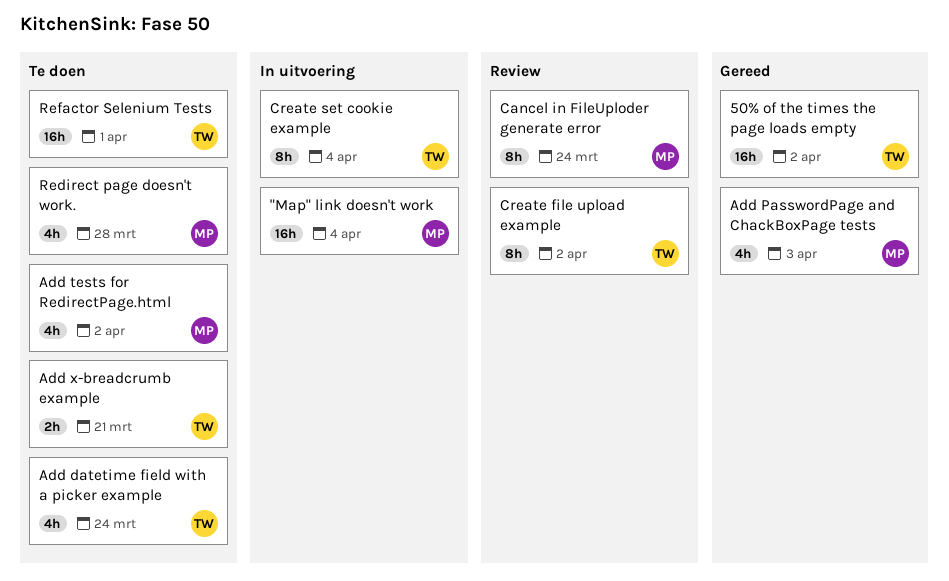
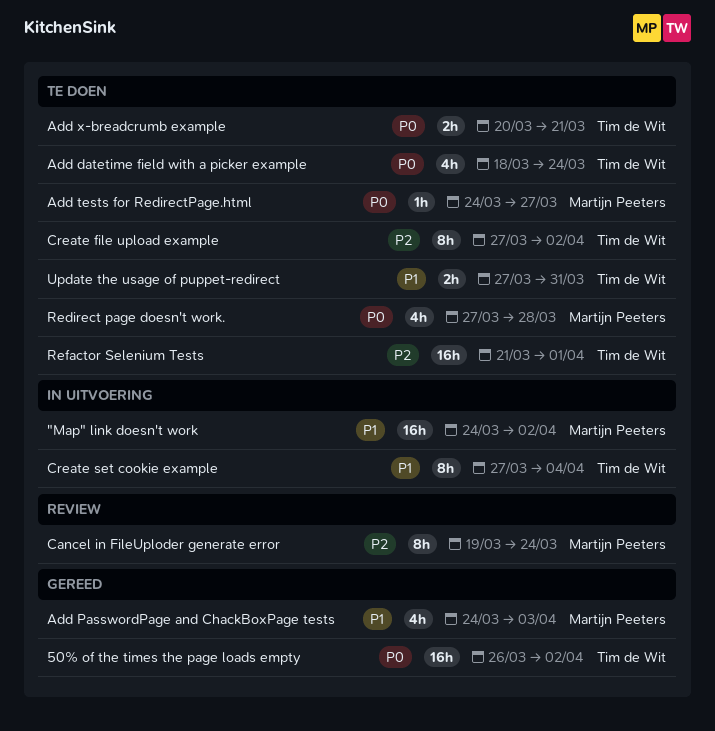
"Map" link doesn't work, due: Apr 4 -> Apr 2
Add tests for RedirectPage.html, estimate: 4h -> 1h
Add tests for RedirectPage.html, due: Apr 2 -> Mar 27
Create file upload example, status: Review -> Te doen
Update the usage of puppet-redirect: none -> present

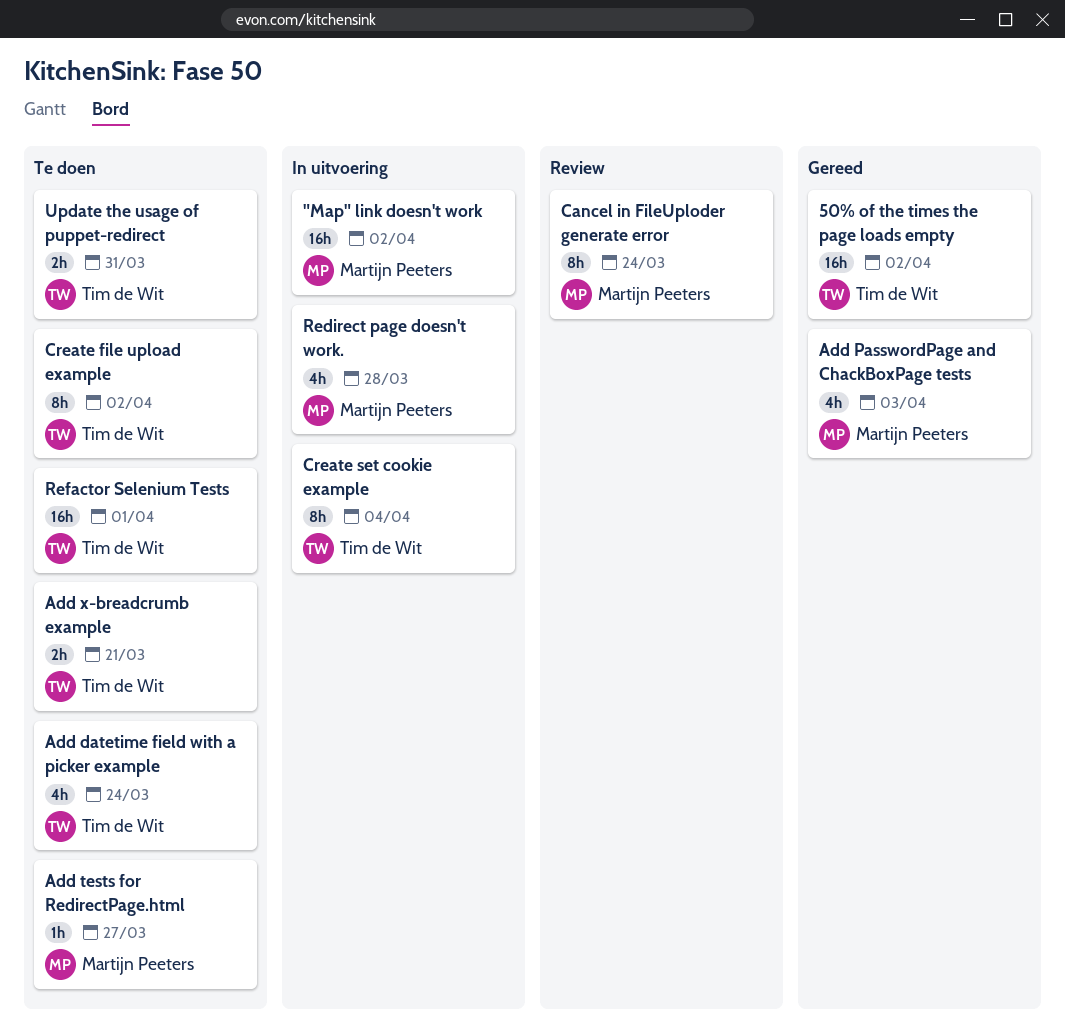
Redirect page doesn't work., status: Te doen -> In uitvoering

